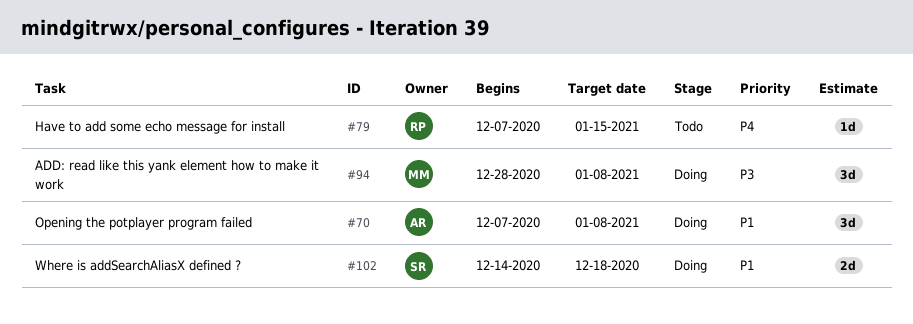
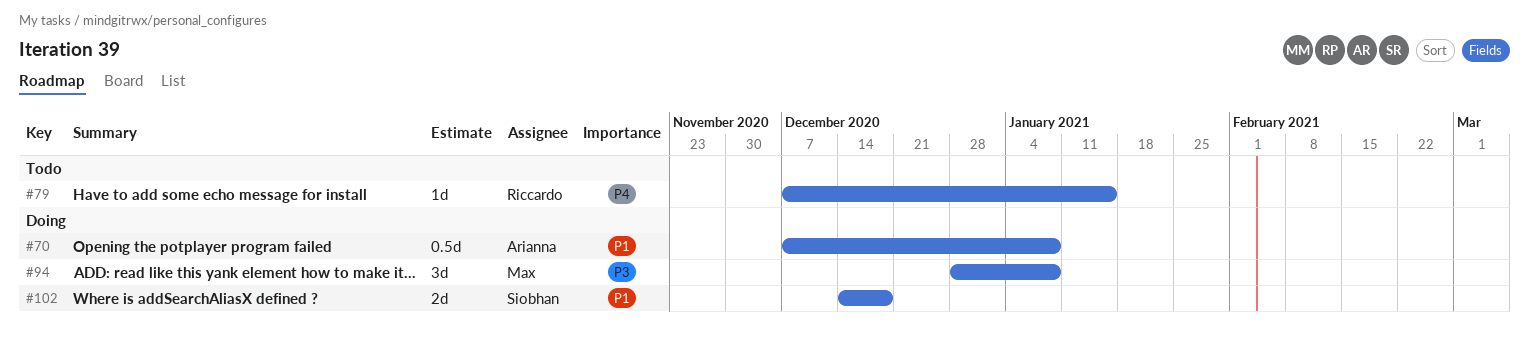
#70, estimate: 3d -> 0.5d

